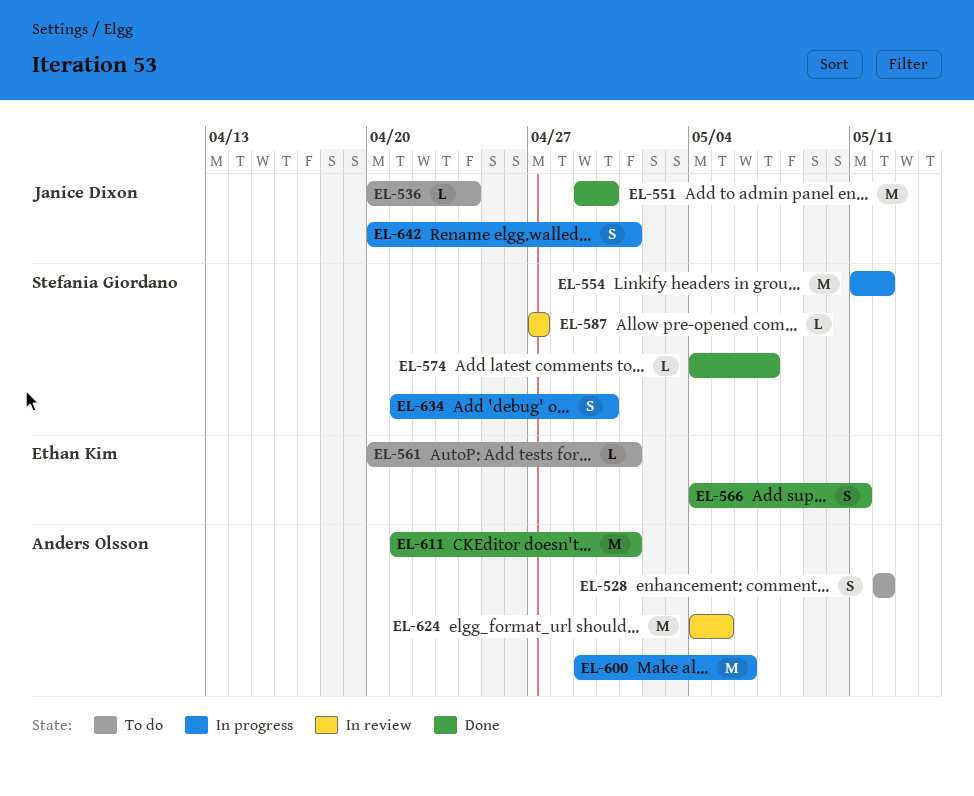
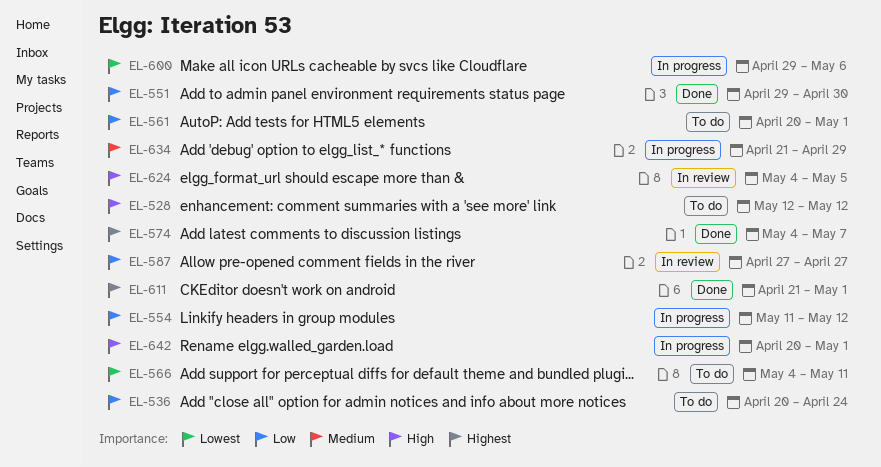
EL-566, status: Done -> To do
EL-634, due: Apr 30 -> Apr 29

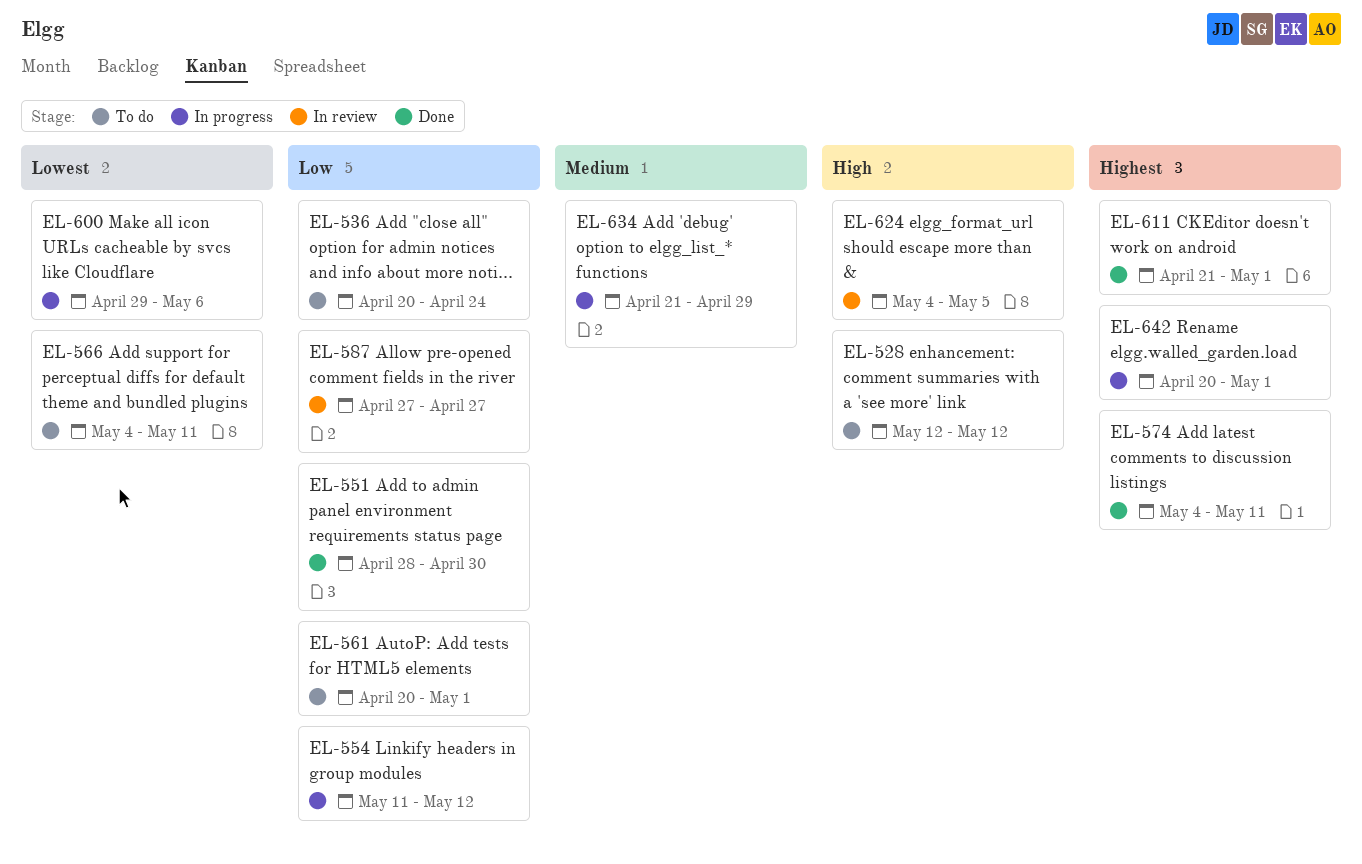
EL-551, start: Apr 29 -> Apr 28
EL-574, due: May 7 -> May 11
EL-642, priority: High -> Highest

